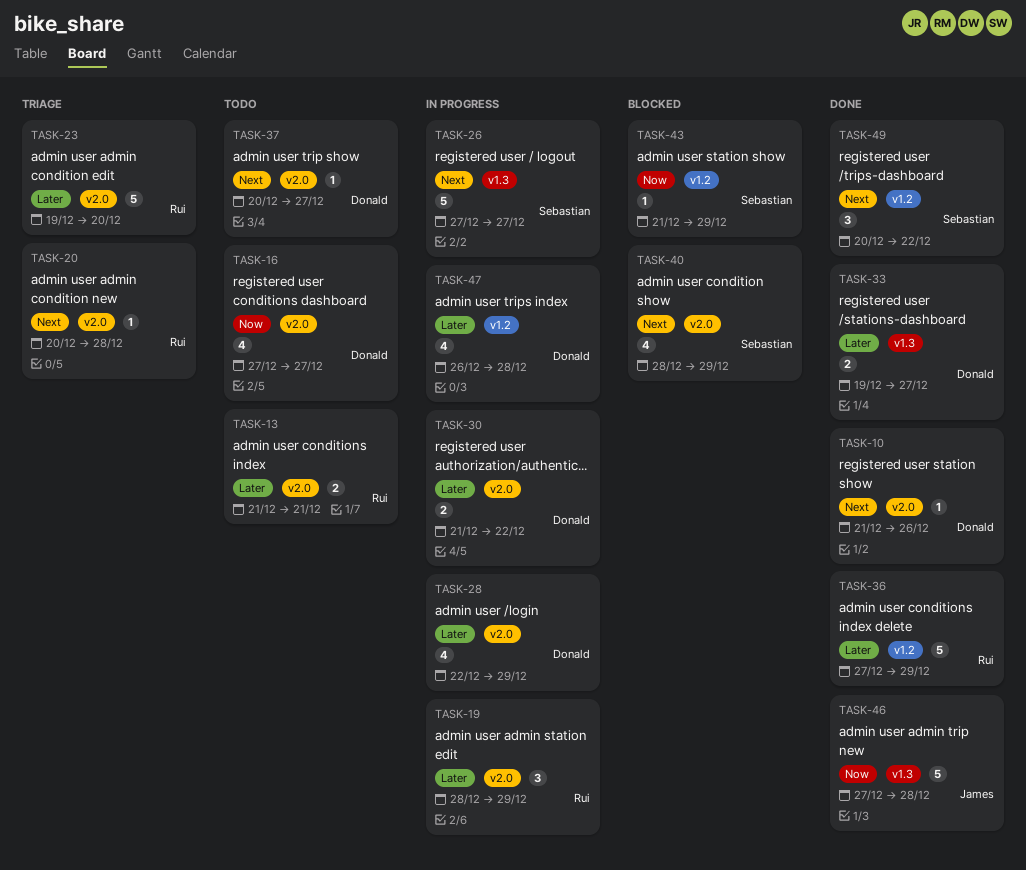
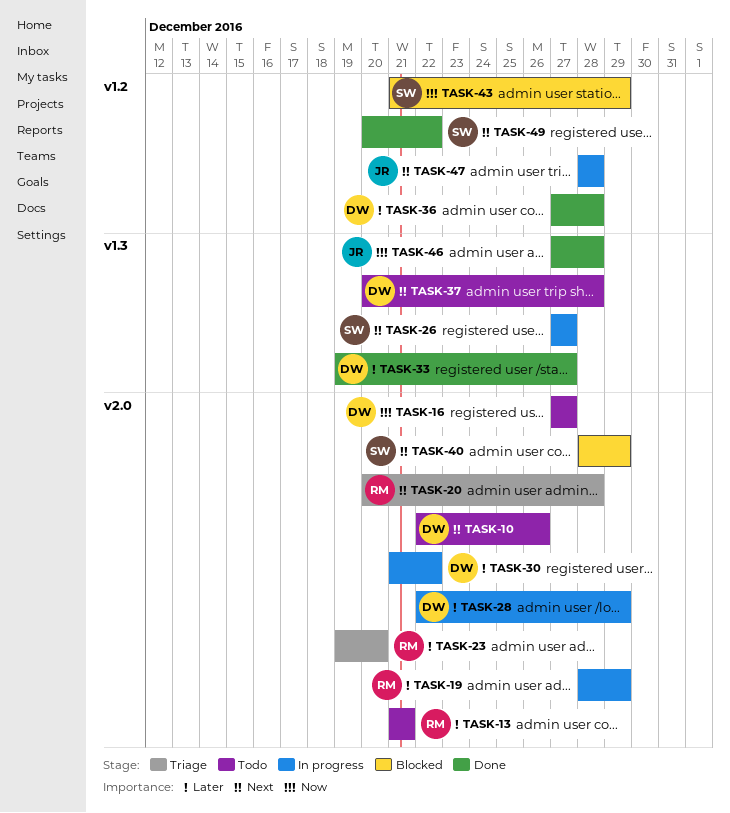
TASK-10, status: Done -> Todo
TASK-10, start: Dec 21 -> Dec 22
TASK-36, owner: Rui -> Donald
TASK-36, due: Dec 29 -> Dec 28
TASK-37, label: v2.0 -> v1.3
TASK-37, due: Dec 27 -> Dec 28
TASK-47, owner: Donald -> James
TASK-47, priority: Later -> Next
TASK-47, start: Dec 26 -> Dec 28

